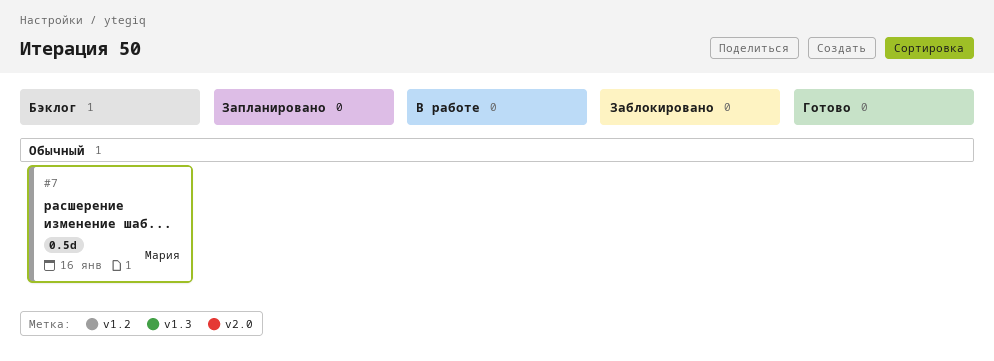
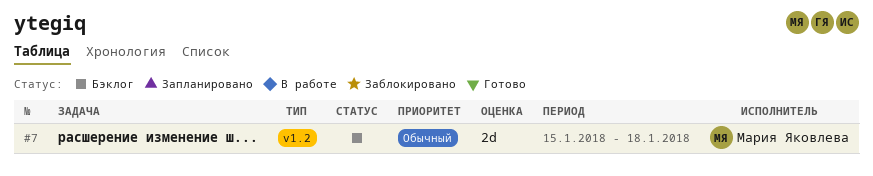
#7, estimate: 0.5d -> 2d
#7, due: Jan 16 -> Jan 18

